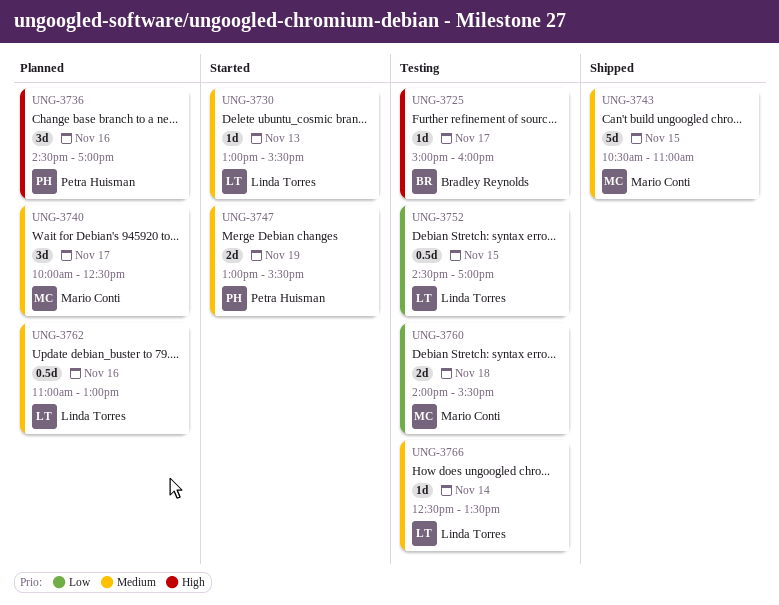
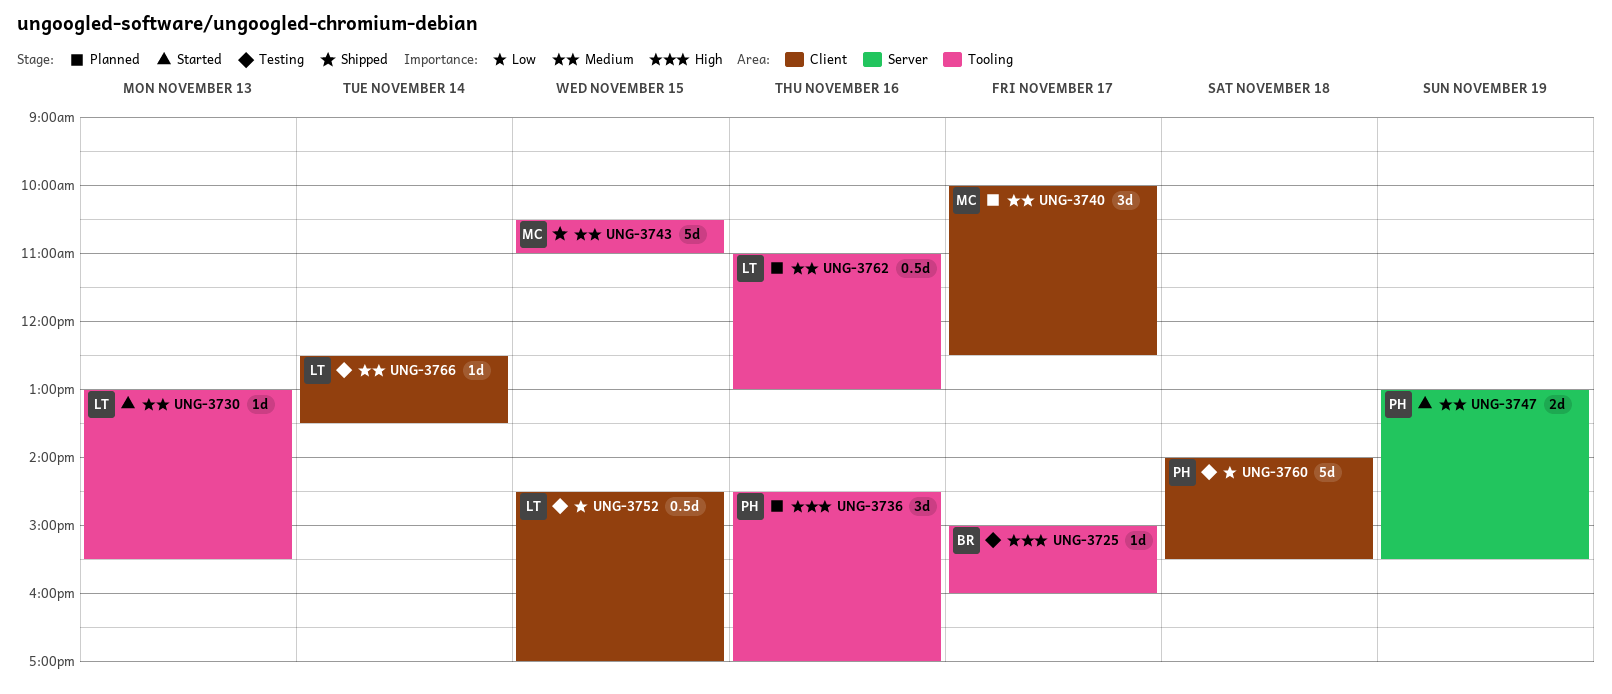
UNG-3760, owner: Mario Conti -> Petra Huisman
UNG-3760, estimate: 2d -> 5d

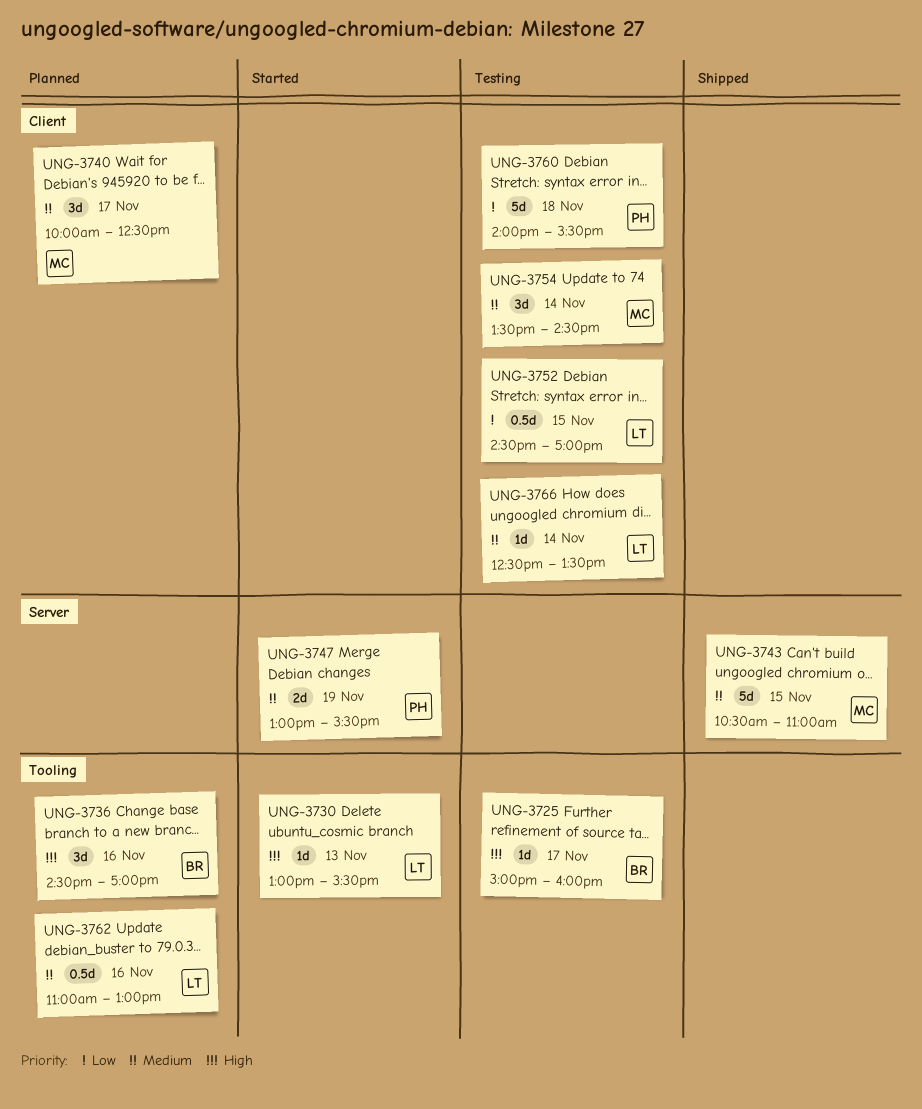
UNG-3730, priority: Medium -> High
UNG-3736, owner: PH -> BR
UNG-3743, label: Tooling -> Server
UNG-3754: none -> present

